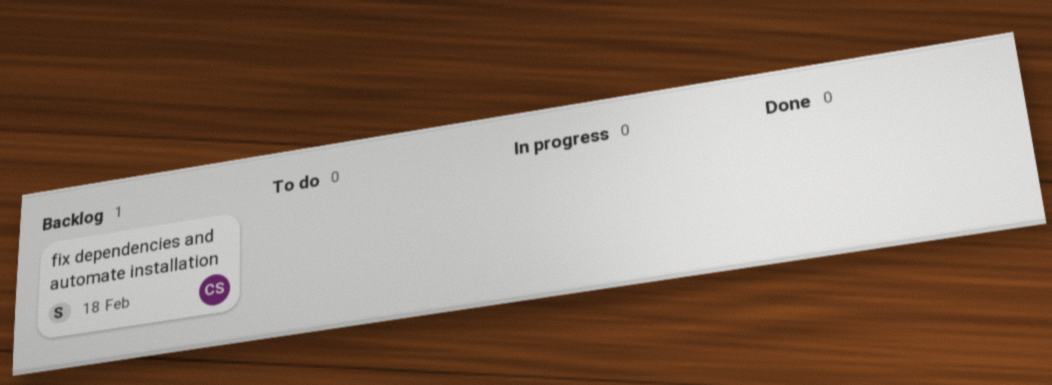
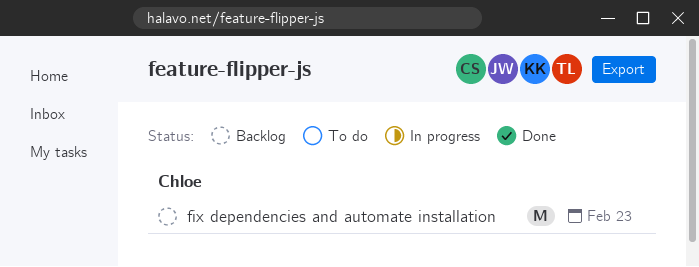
fix dependencies and automate installation, estimate: S -> M
fix dependencies and automate installation, due: Feb 18 -> Feb 23

